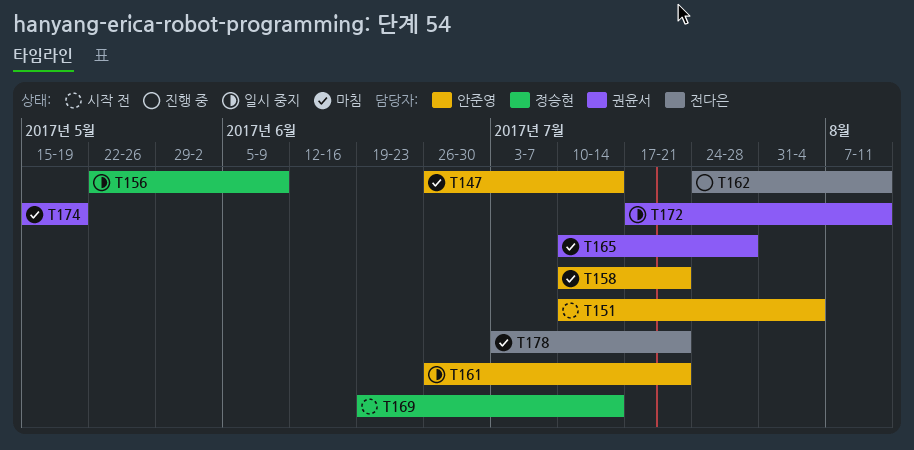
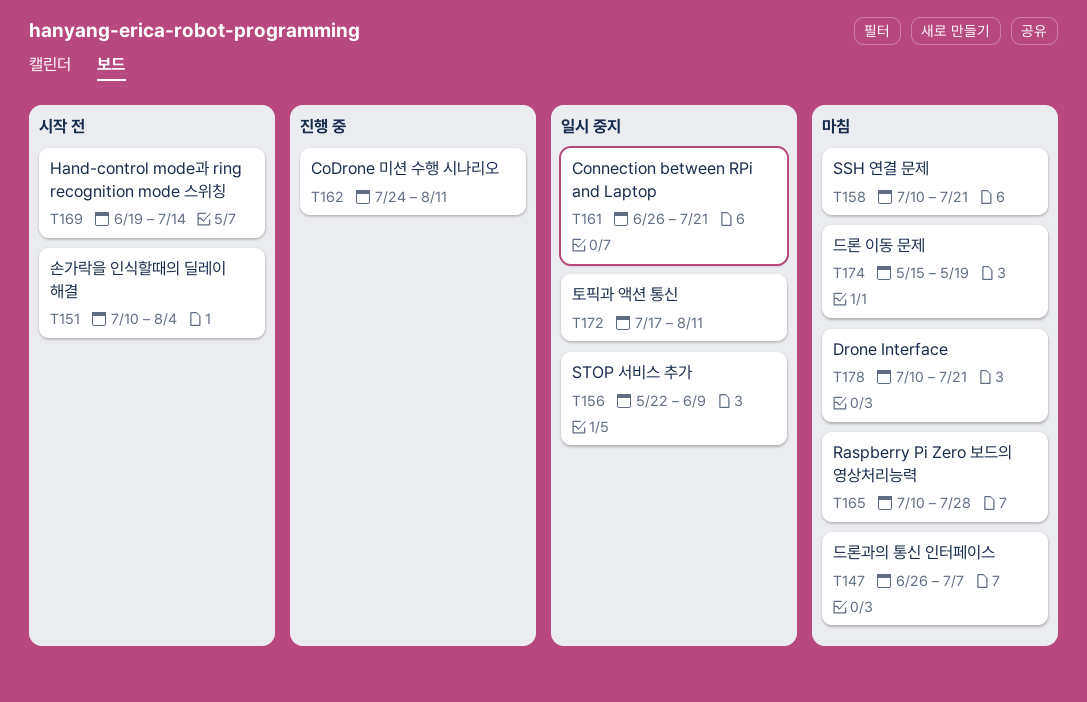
T147, due: Jul 14 -> Jul 7
T178, start: Jul 3 -> Jul 10

